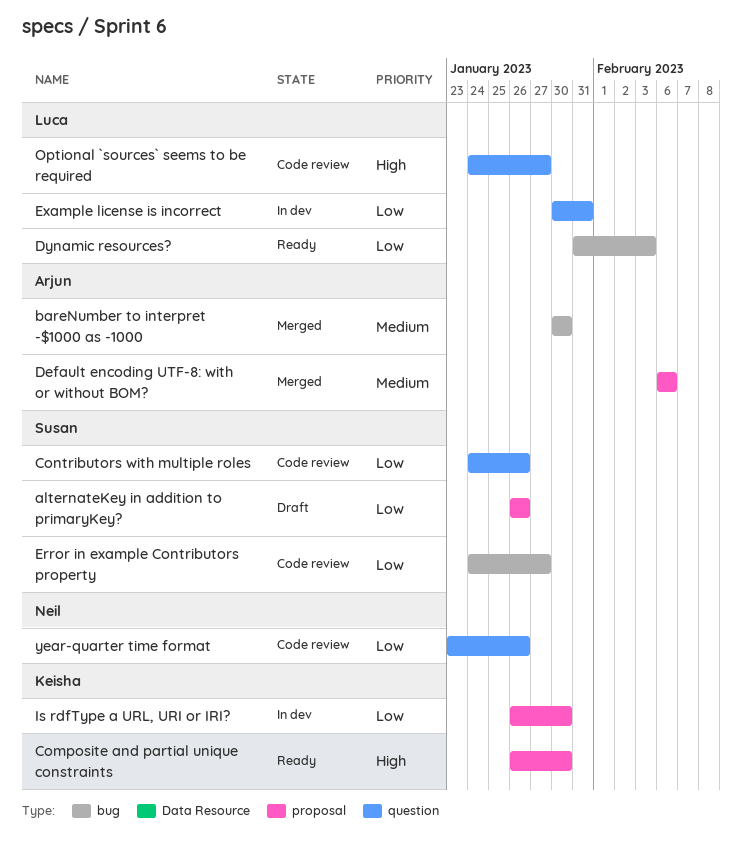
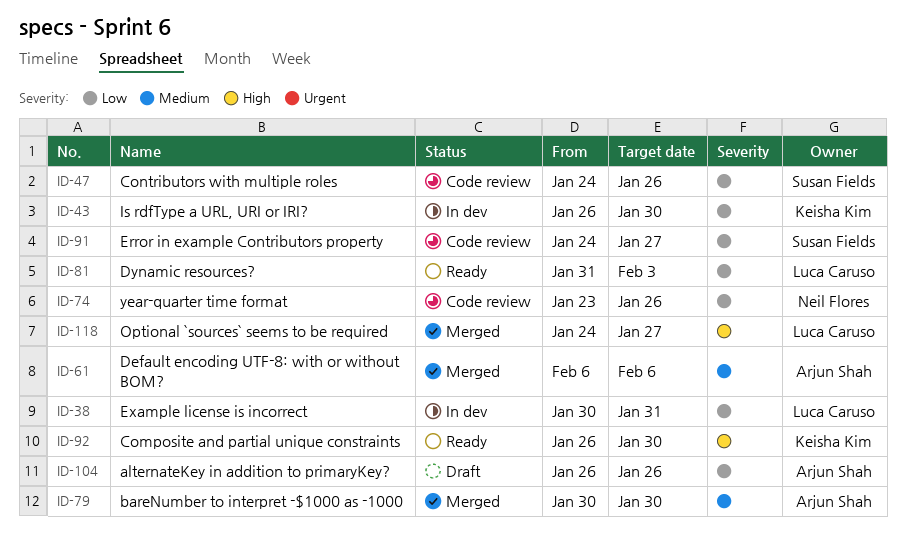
alternateKey in addition to primaryKey?, owner: Susan Fields -> Arjun Shah
Optional `sources` seems to be required, status: Code review -> Merged

